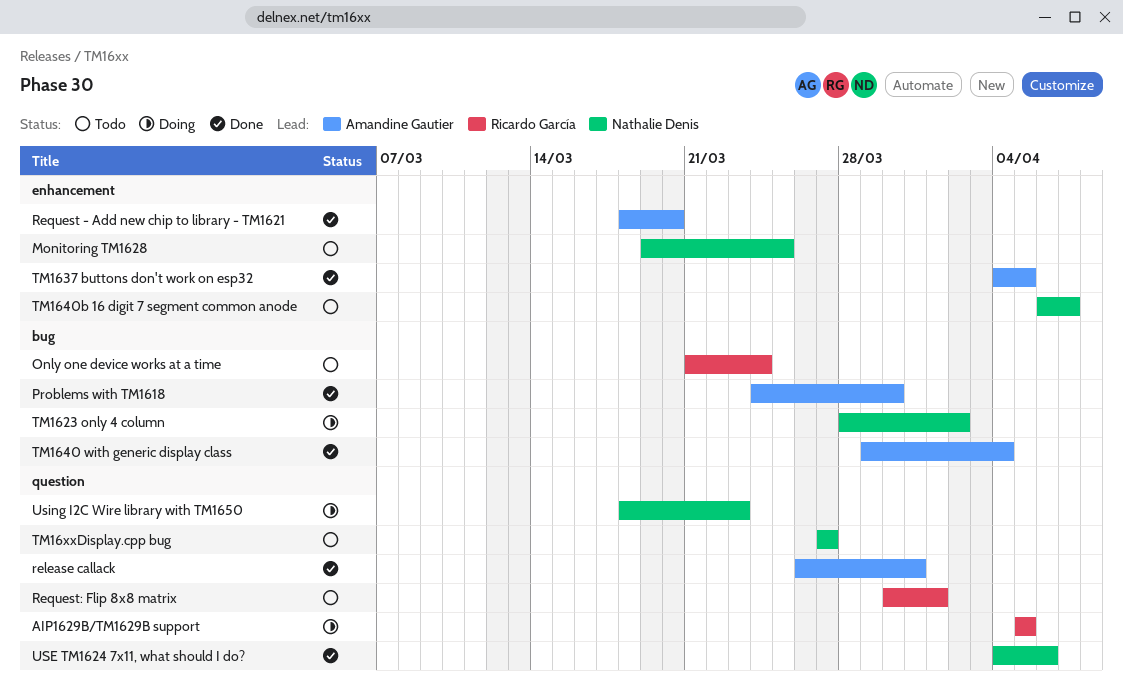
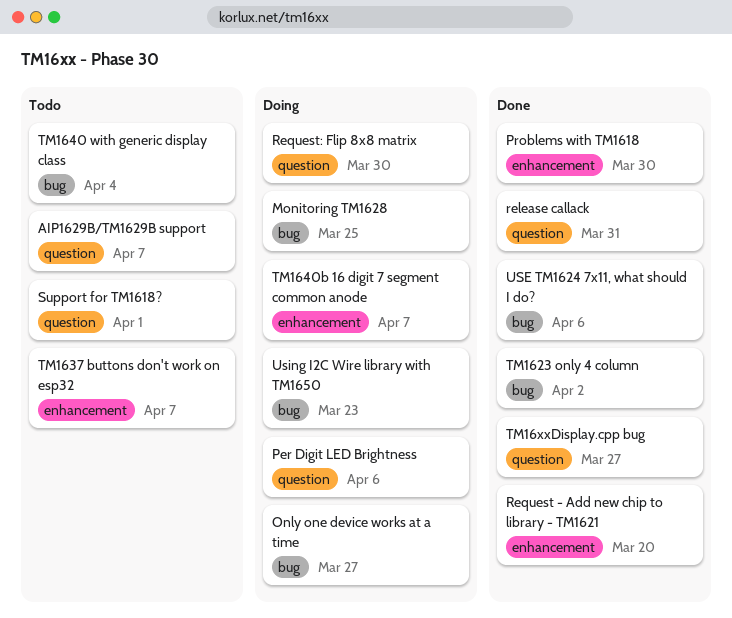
AIP1629B/TM1629B support, status: Doing -> Todo
AIP1629B/TM1629B support, due: Apr 5 -> Apr 7
Monitoring TM1628, status: Todo -> Doing
Monitoring TM1628, label: enhancement -> bug
Only one device works at a time, status: Todo -> Doing
Only one device works at a time, due: Mar 24 -> Mar 27
Per Digit LED Brightness: none -> present
Problems with TM1618, label: bug -> enhancement
Request: Flip 8x8 matrix, status: Todo -> Doing
Request: Flip 8x8 matrix, due: Apr 1 -> Mar 30
Support for TM1618?: none -> present
TM1623 only 4 column, status: Doing -> Done
TM1637 buttons don't work on esp32, status: Done -> Todo
TM1637 buttons don't work on esp32, due: Apr 5 -> Apr 7
TM1640 with generic display class, status: Done -> Todo
TM1640b 16 digit 7 segment common anode, status: Todo -> Doing
TM16xxDisplay.cpp bug, status: Todo -> Done
USE TM1624 7x11, what should I do?, label: question -> bug
Using I2C Wire library with TM1650, label: question -> bug

